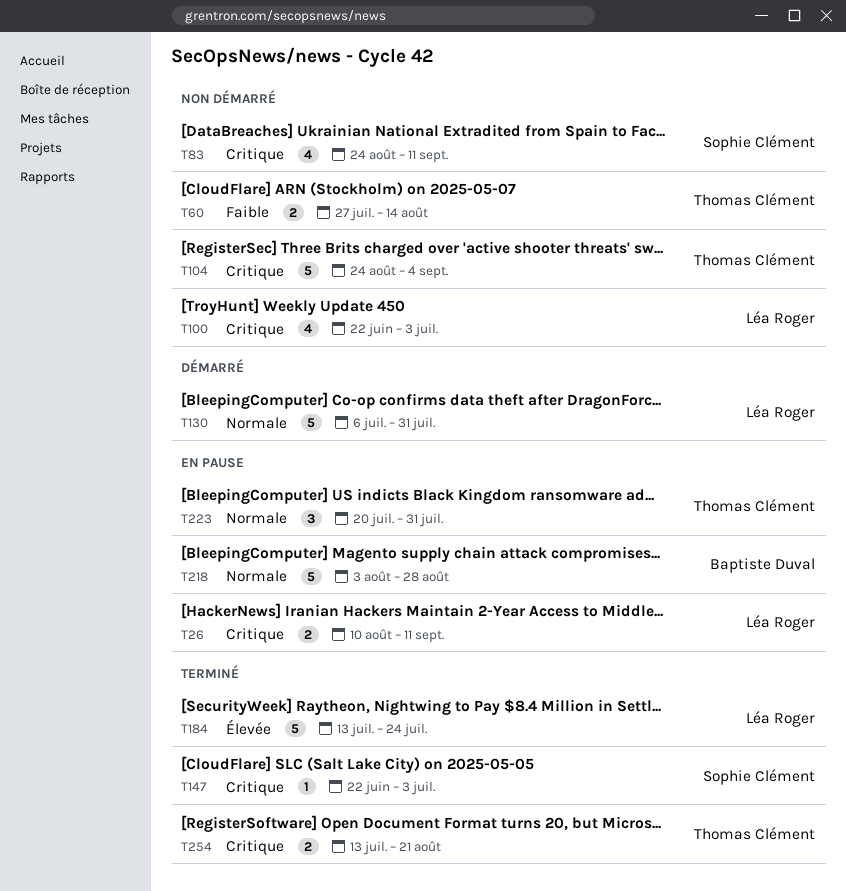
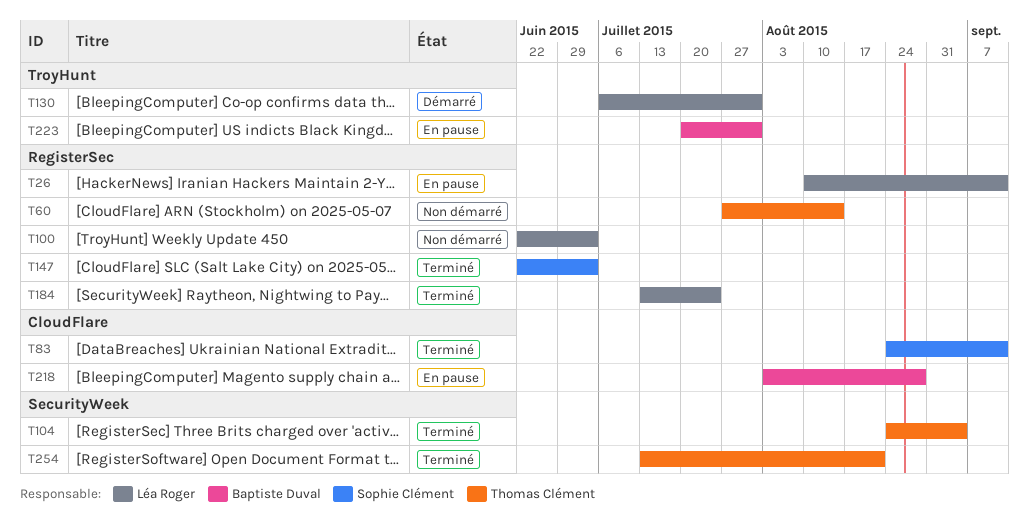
T83, status: Non démarré -> Terminé
T104, status: Non démarré -> Terminé
T223, owner: Thomas Clément -> Baptiste Duval

